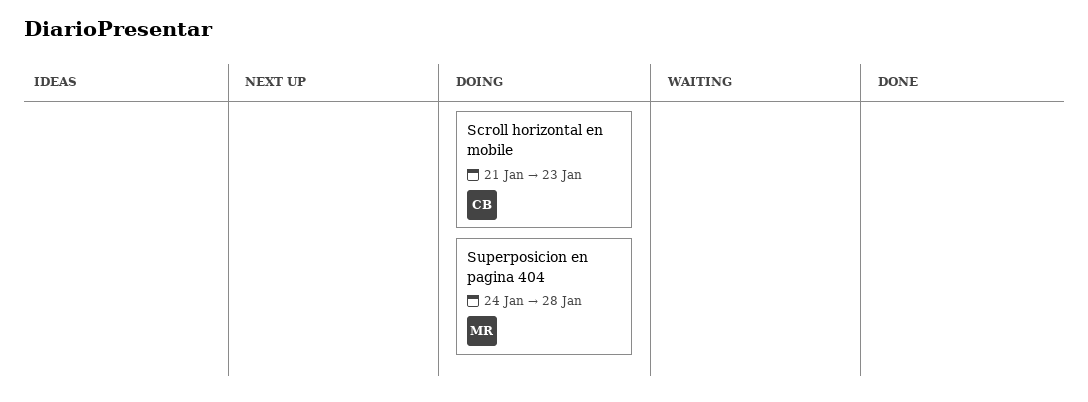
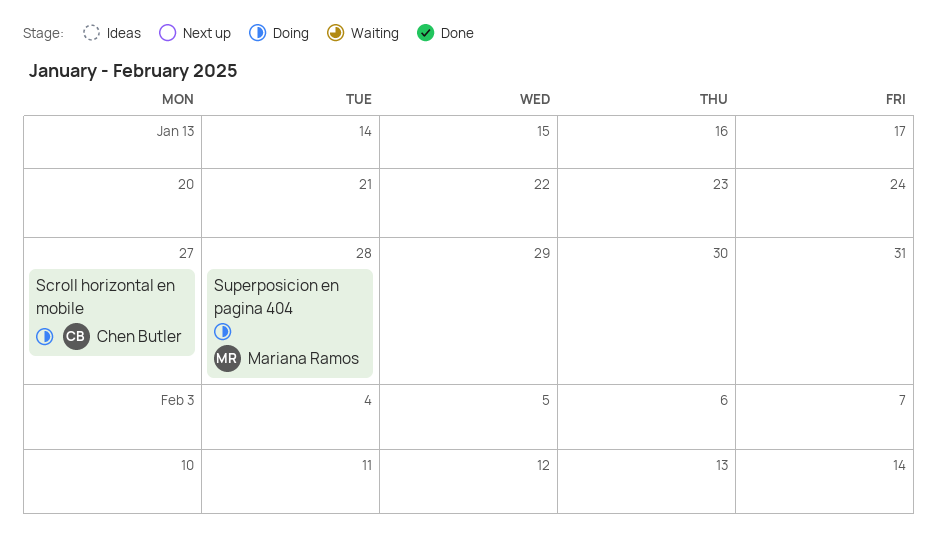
Scroll horizontal en mobile, due: Jan 23 -> Jan 27

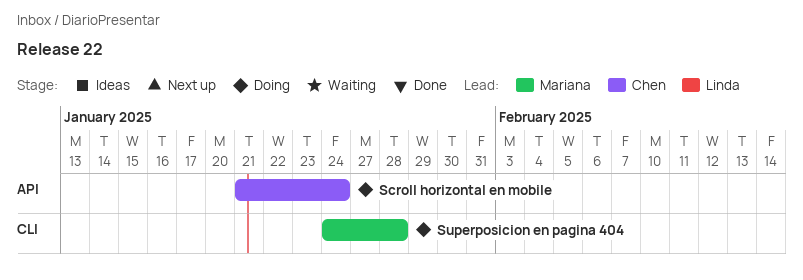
Scroll horizontal en mobile, due: Jan 27 -> Jan 24

